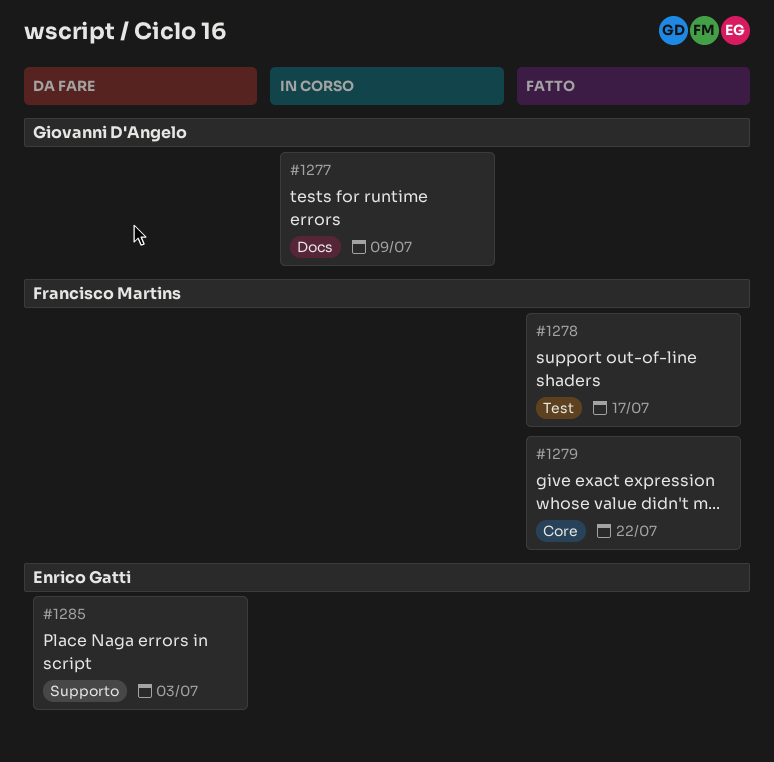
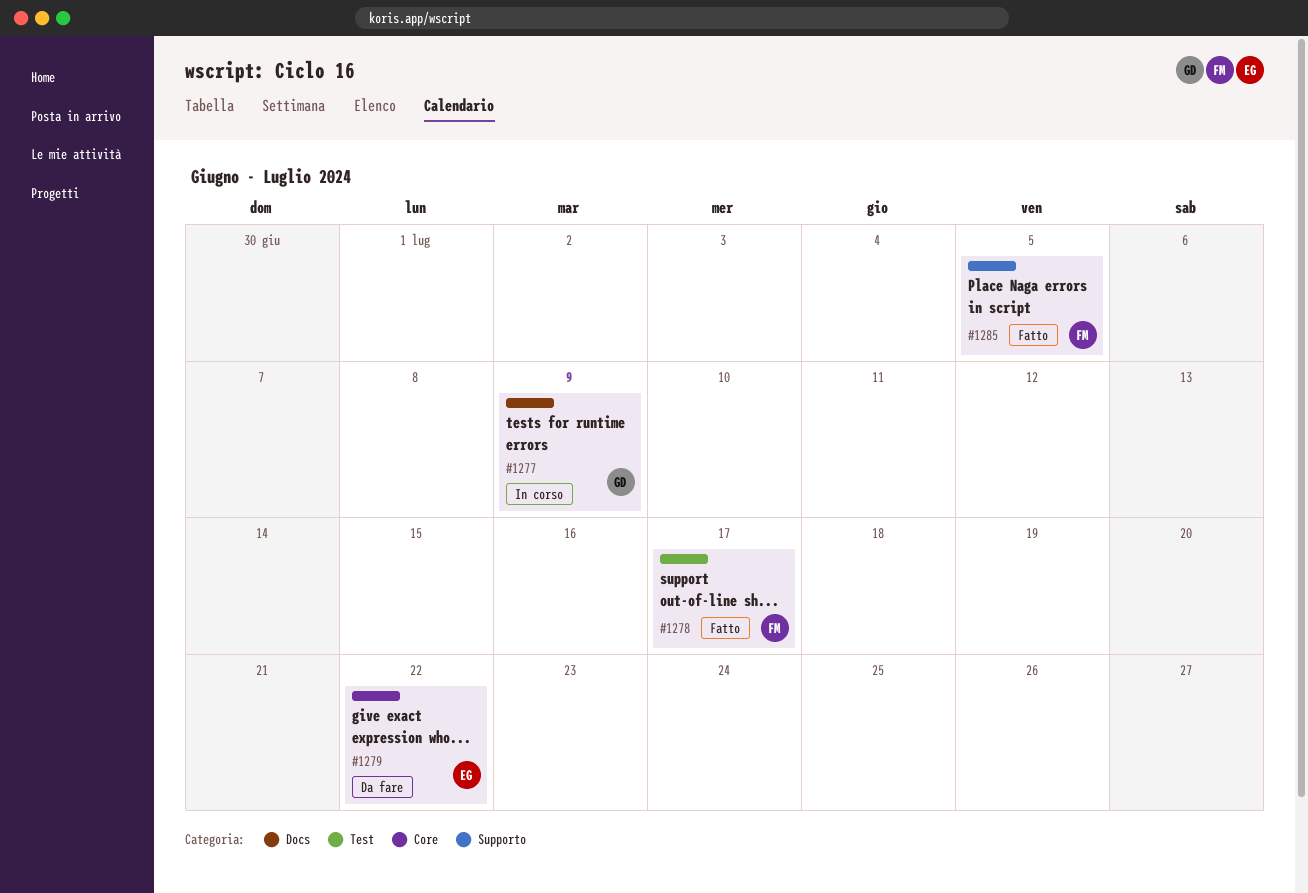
#1279, status: Fatto -> Da fare
#1279, owner: Francisco Martins -> Enrico Gatti
#1285, status: Da fare -> Fatto
#1285, owner: Enrico Gatti -> Francisco Martins
#1285, due: Jul 3 -> Jul 5

